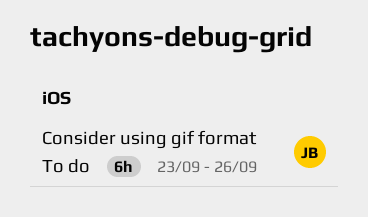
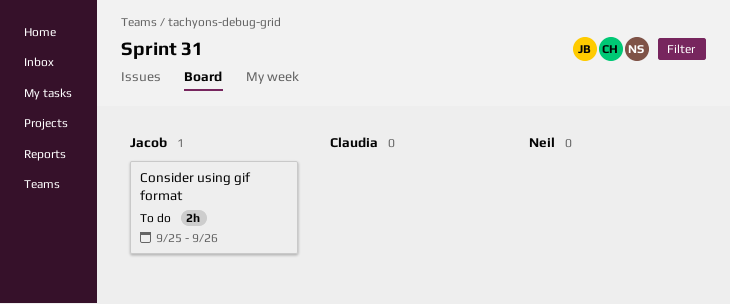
Consider using gif format, estimate: 6h -> 2h
Consider using gif format, start: Sep 23 -> Sep 25

